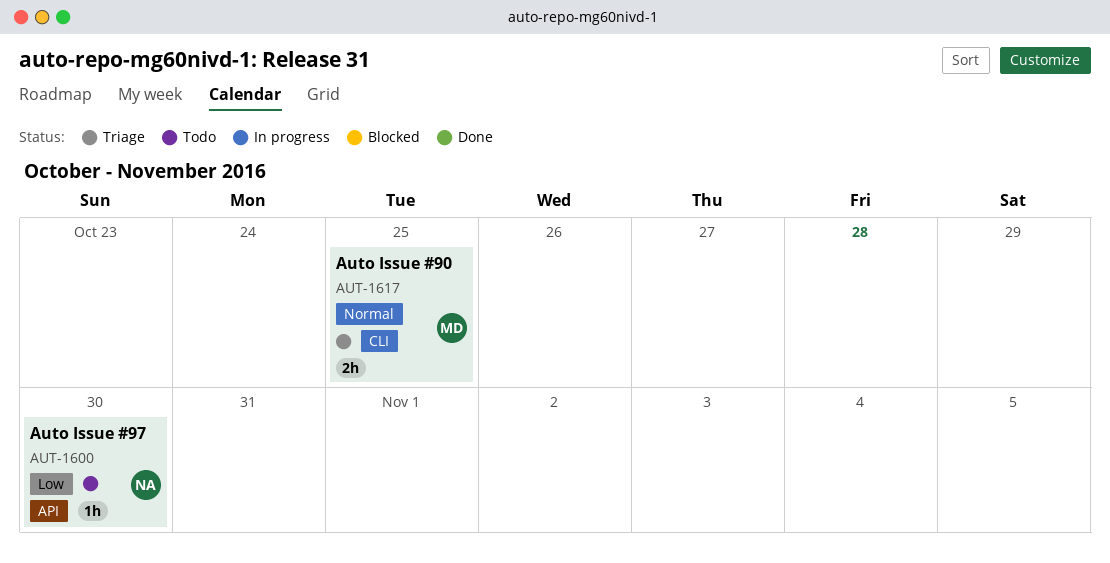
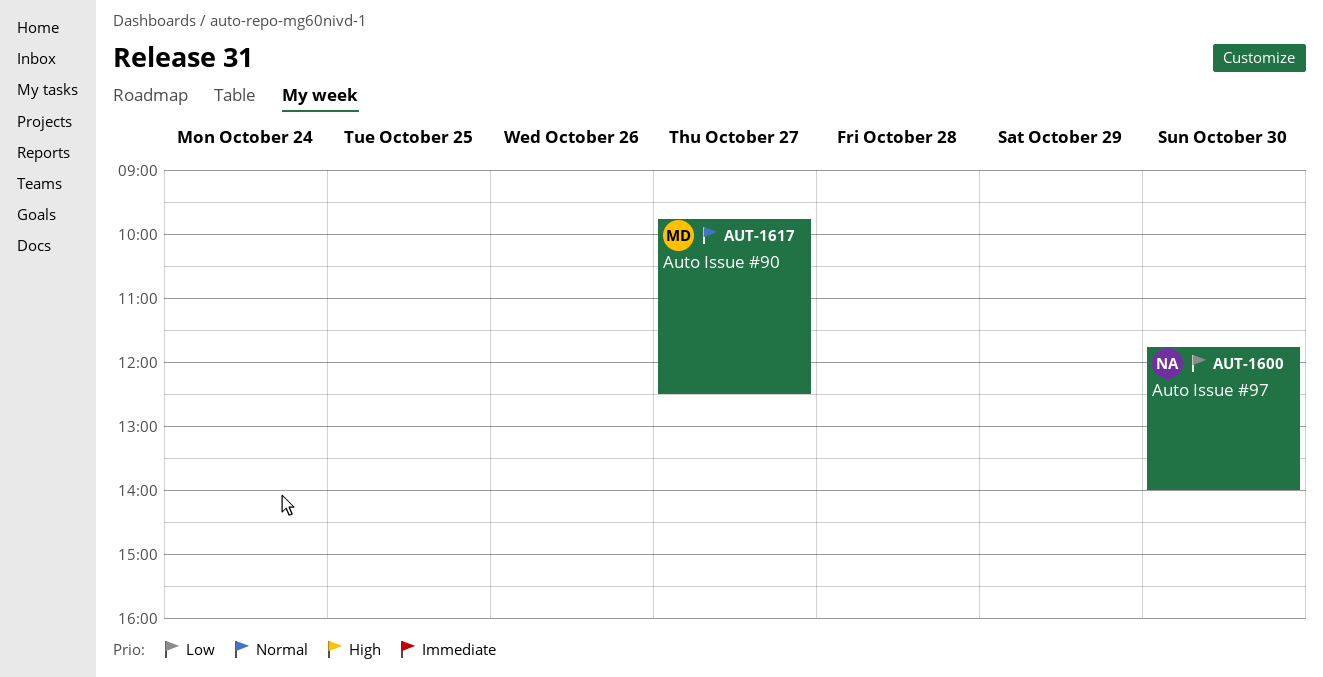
AUT-1617, day: Oct 25 -> Oct 27

